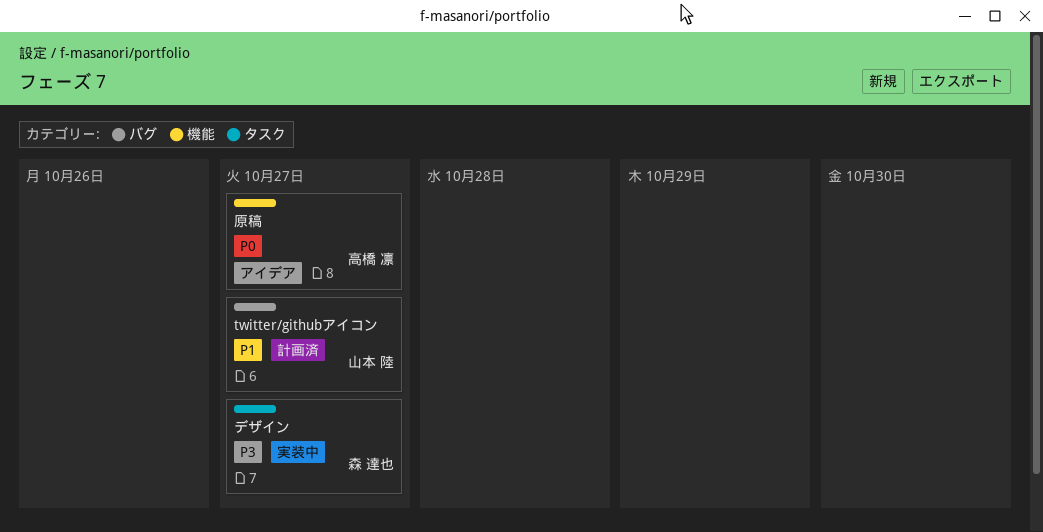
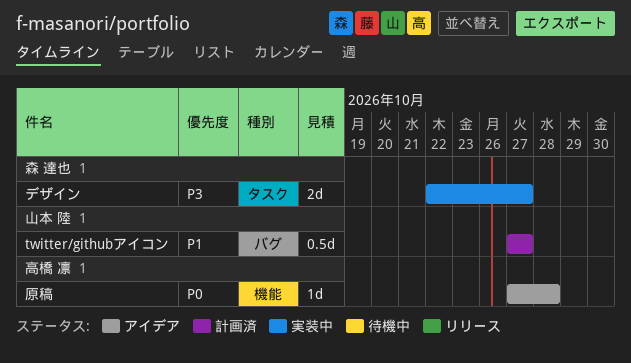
原稿, due: Oct 27 -> Oct 28

